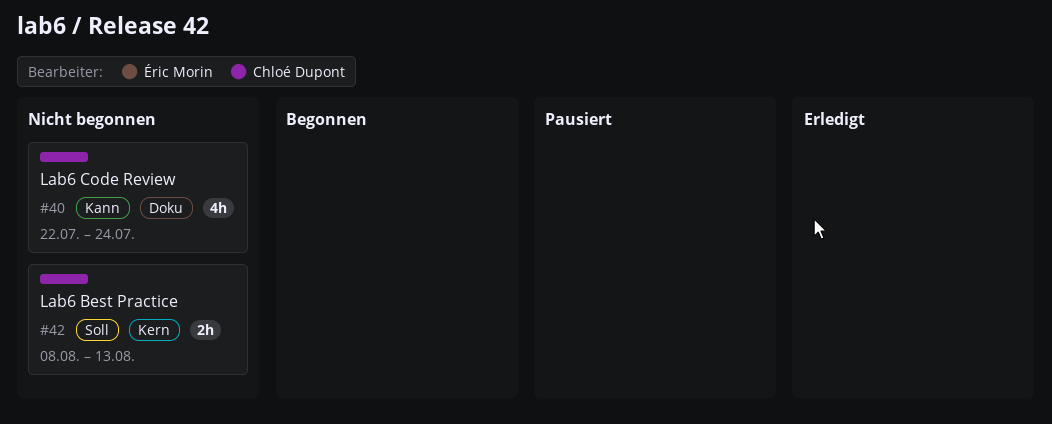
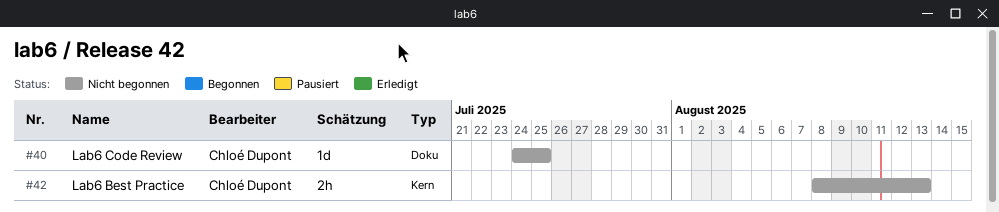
#40, estimate: 4h -> 1d
#40, start: Jul 22 -> Jul 24
#40, due: Jul 24 -> Jul 25

